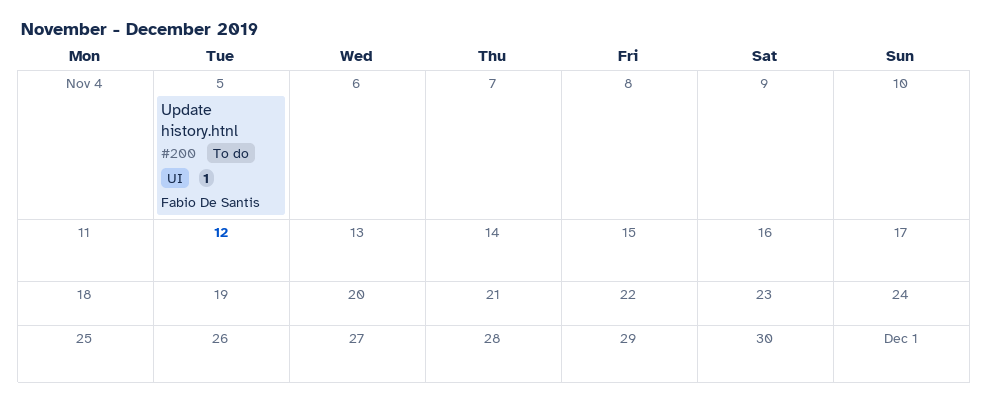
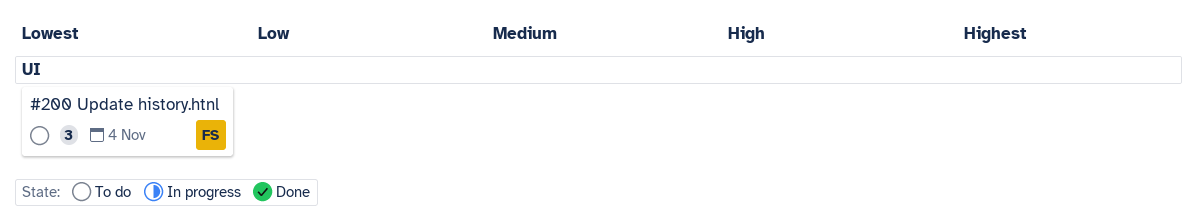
#200, estimate: 1 -> 3
#200, due: Nov 5 -> Nov 4

